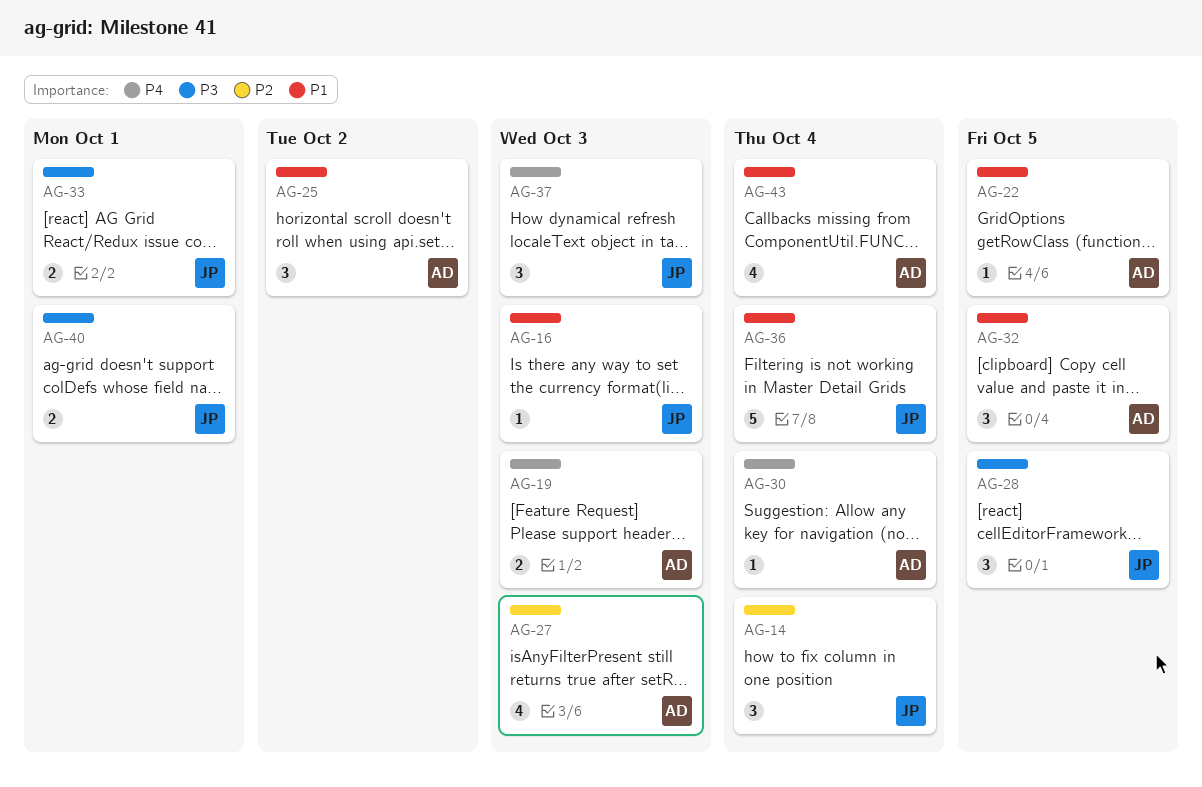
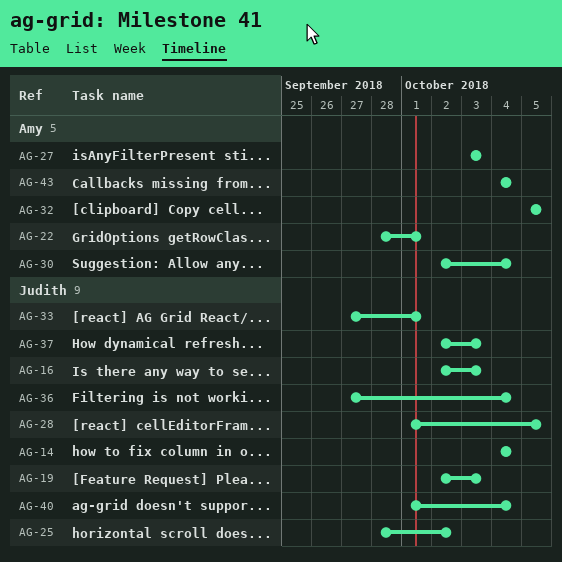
AG-19, owner: Amy -> Judith
AG-22, due: Oct 5 -> Oct 1
AG-25, owner: Amy -> Judith
AG-40, due: Oct 1 -> Oct 4

